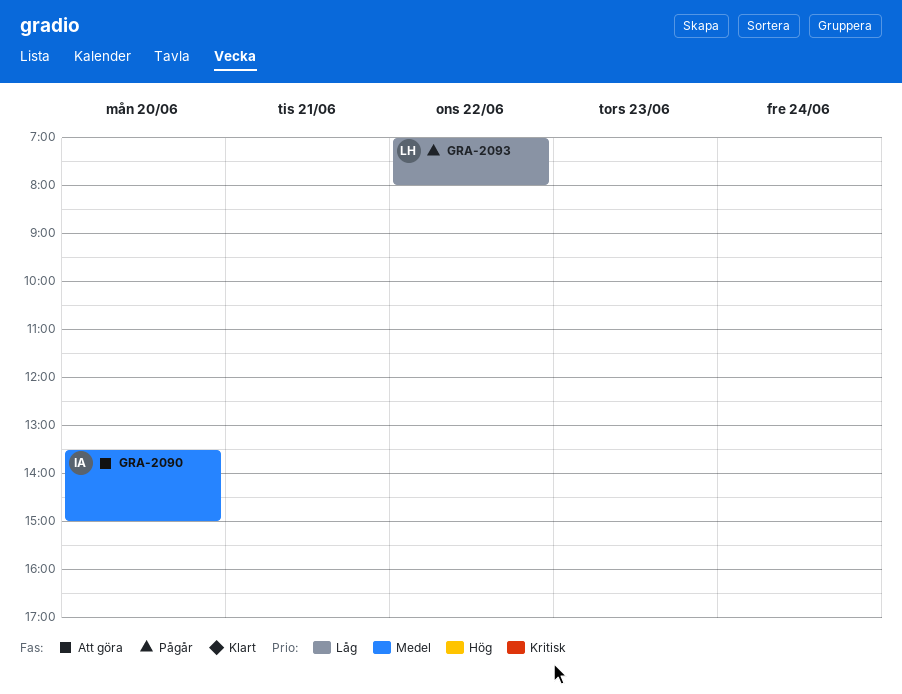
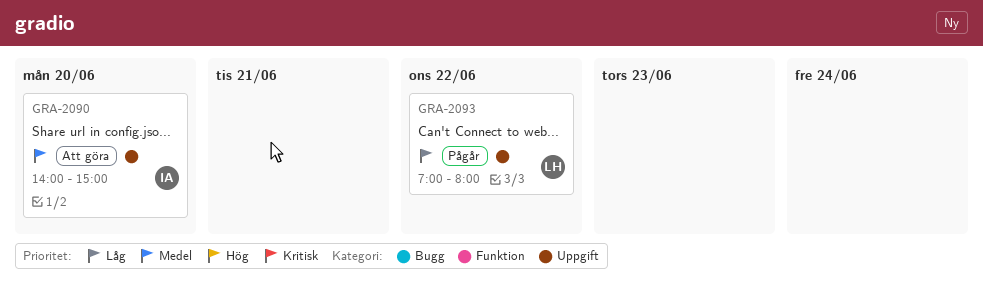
GRA-2090, begins: 13:30 -> 14:00

